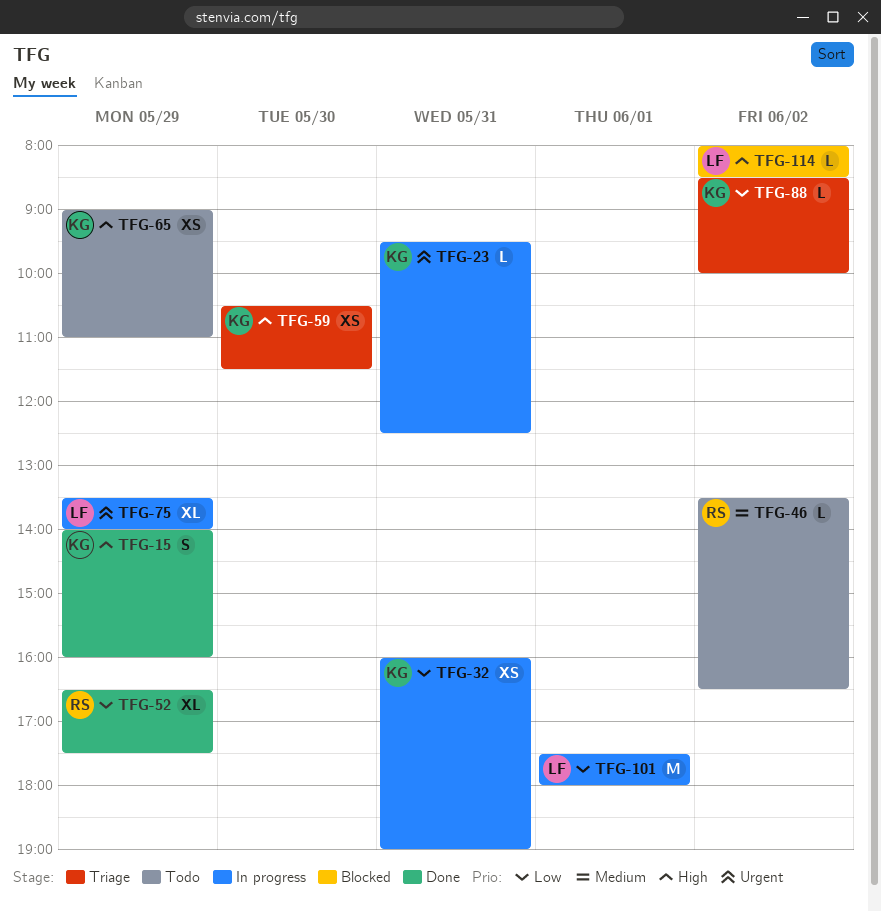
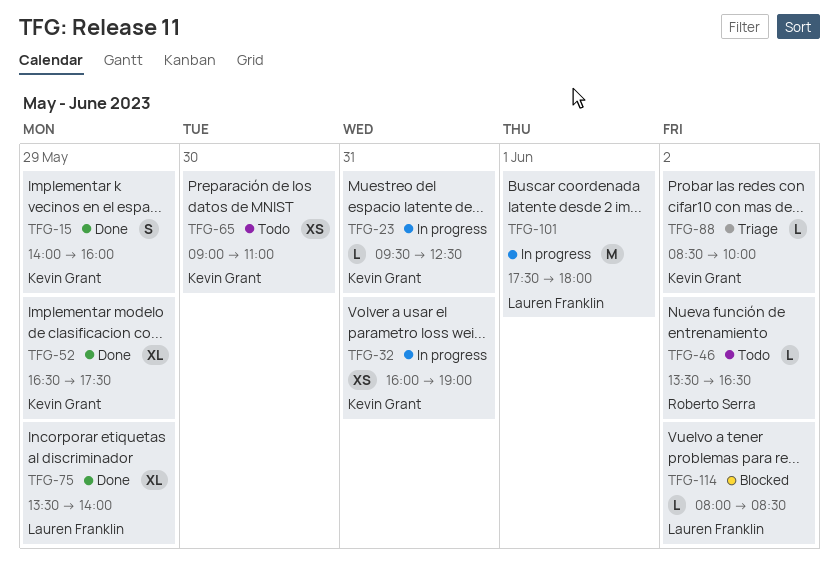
TFG-52, owner: Roberto Serra -> Kevin Grant
TFG-59: present -> none
TFG-65, day: May 29 -> May 30
TFG-75, status: In progress -> Done

